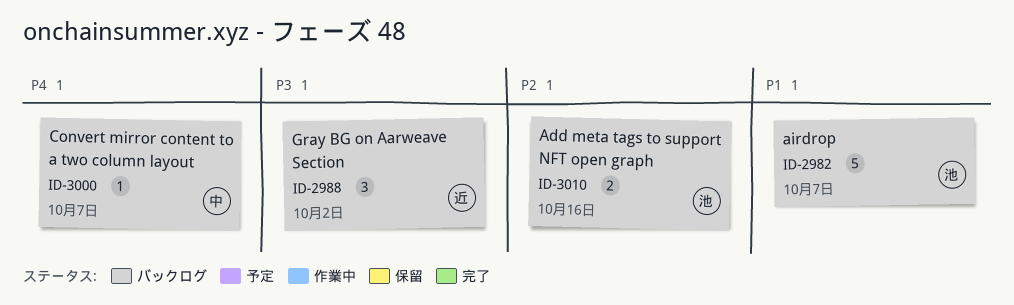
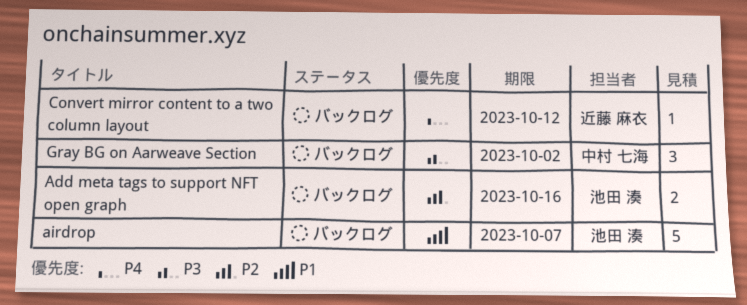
Convert mirror content to a two column layout, owner: 中村 七海 -> 近藤 麻衣
Convert mirror content to a two column layout, due: Oct 7 -> Oct 12
Gray BG on Aarweave Section, owner: 近藤 麻衣 -> 中村 七海

